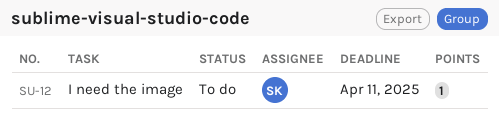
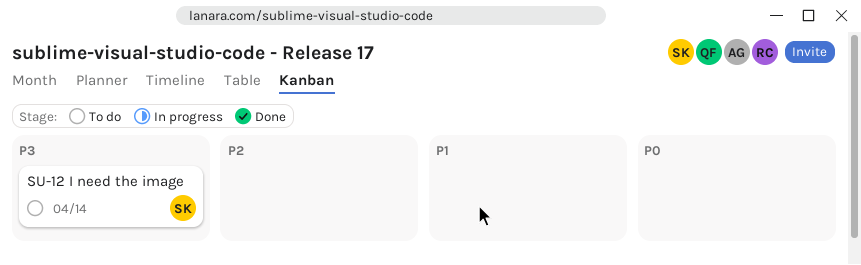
SU-12, due: Apr 11 -> Apr 14

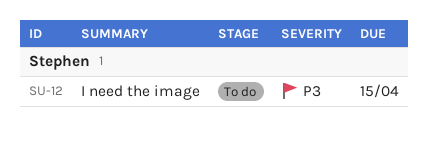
SU-12, due: Apr 14 -> Apr 15

